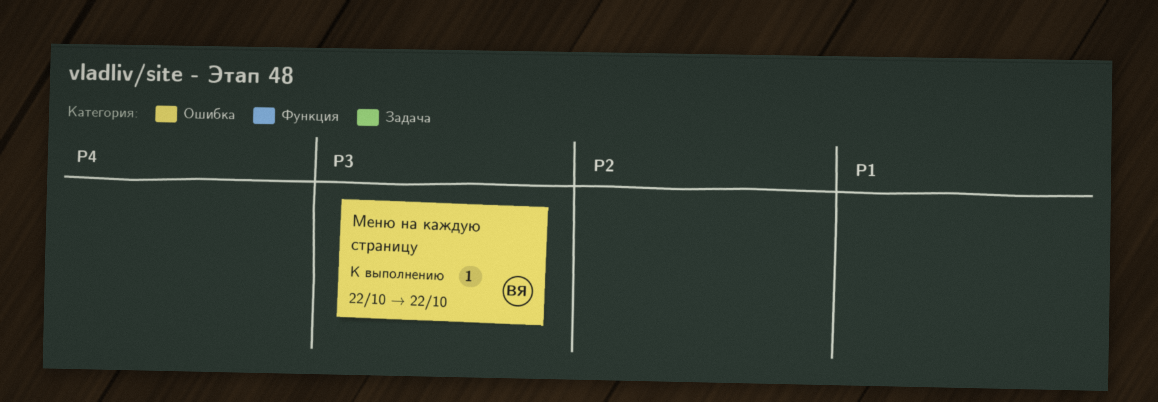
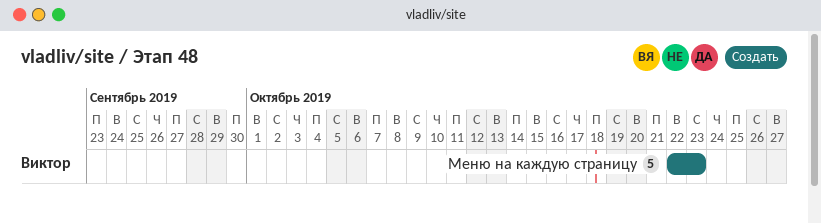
Меню на каждую страницу, estimate: 1 -> 5
Меню на каждую страницу, due: Oct 22 -> Oct 23

